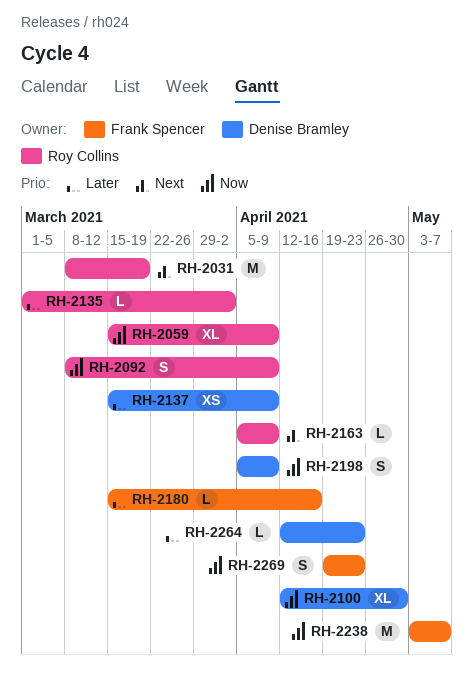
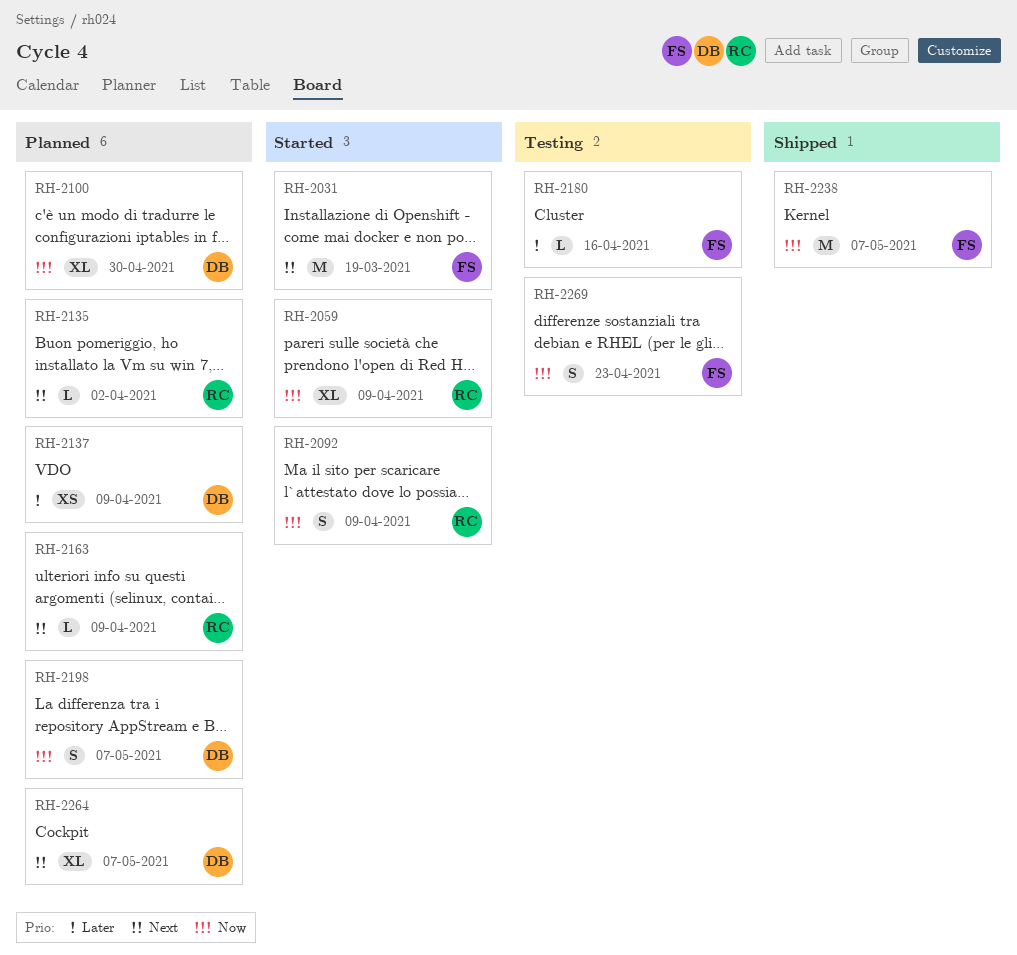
RH-2031, owner: Roy Collins -> Frank Spencer
RH-2135, priority: Later -> Next
RH-2198, due: Apr 9 -> May 7
RH-2264, priority: Later -> Next
RH-2264, estimate: L -> XL
RH-2264, due: Apr 23 -> May 7

